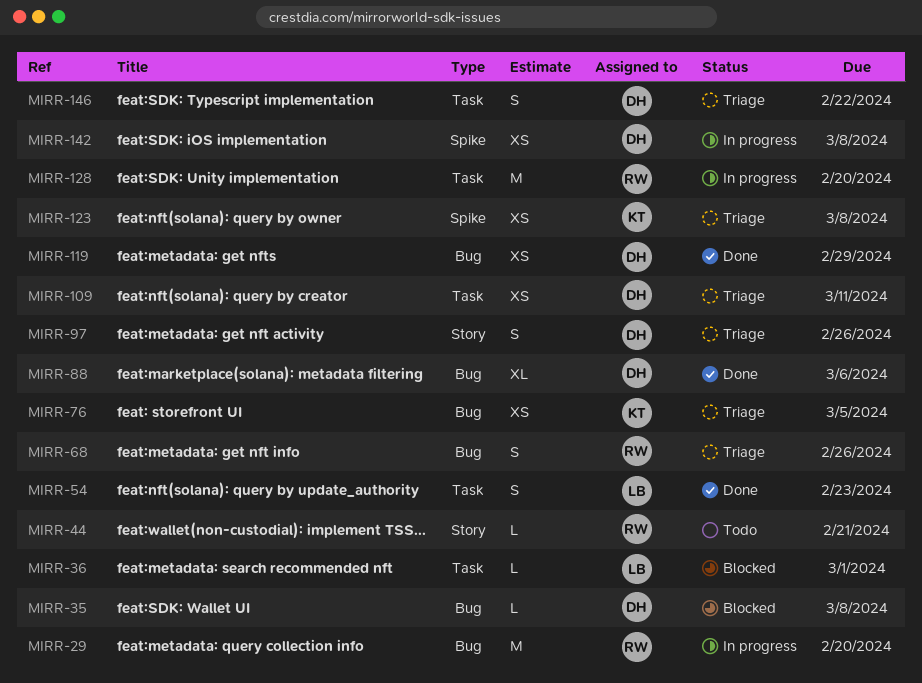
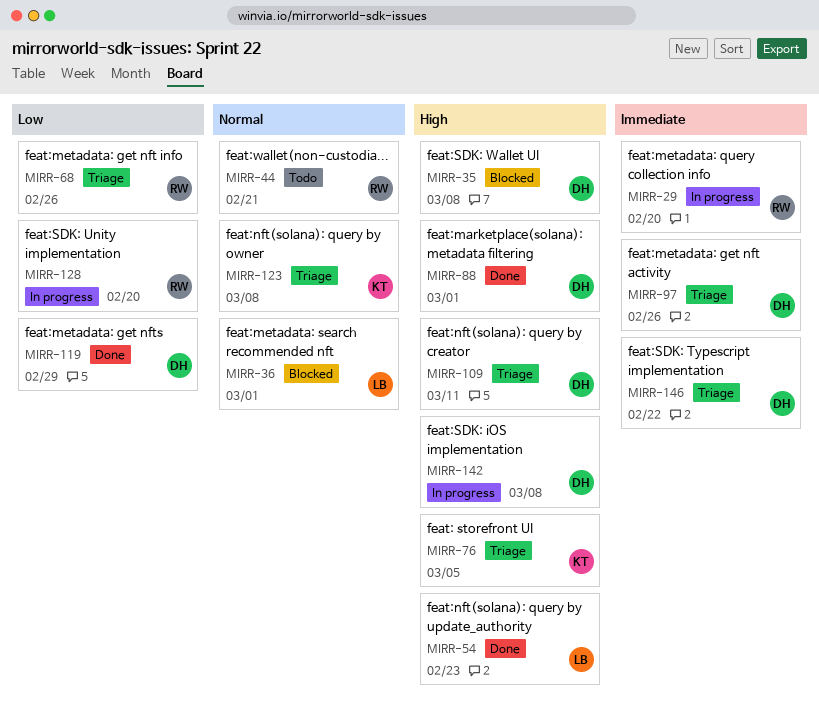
MIRR-88, due: Mar 6 -> Mar 1

